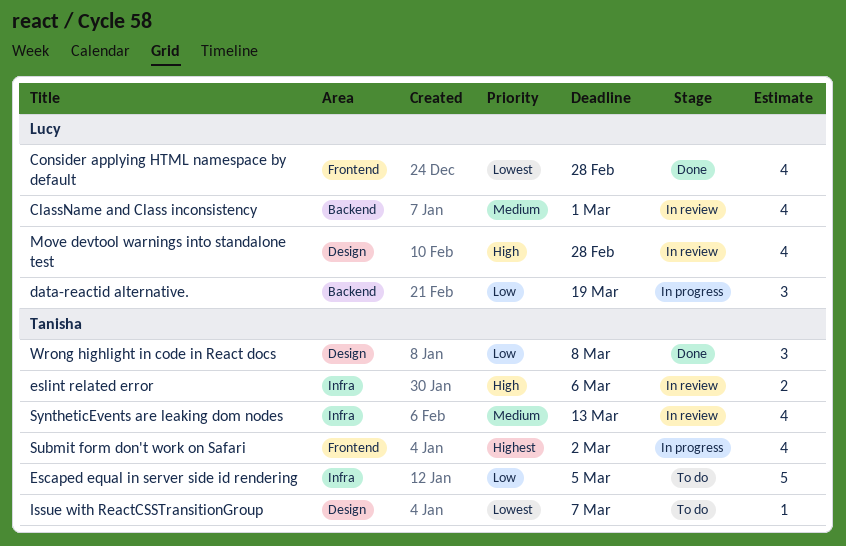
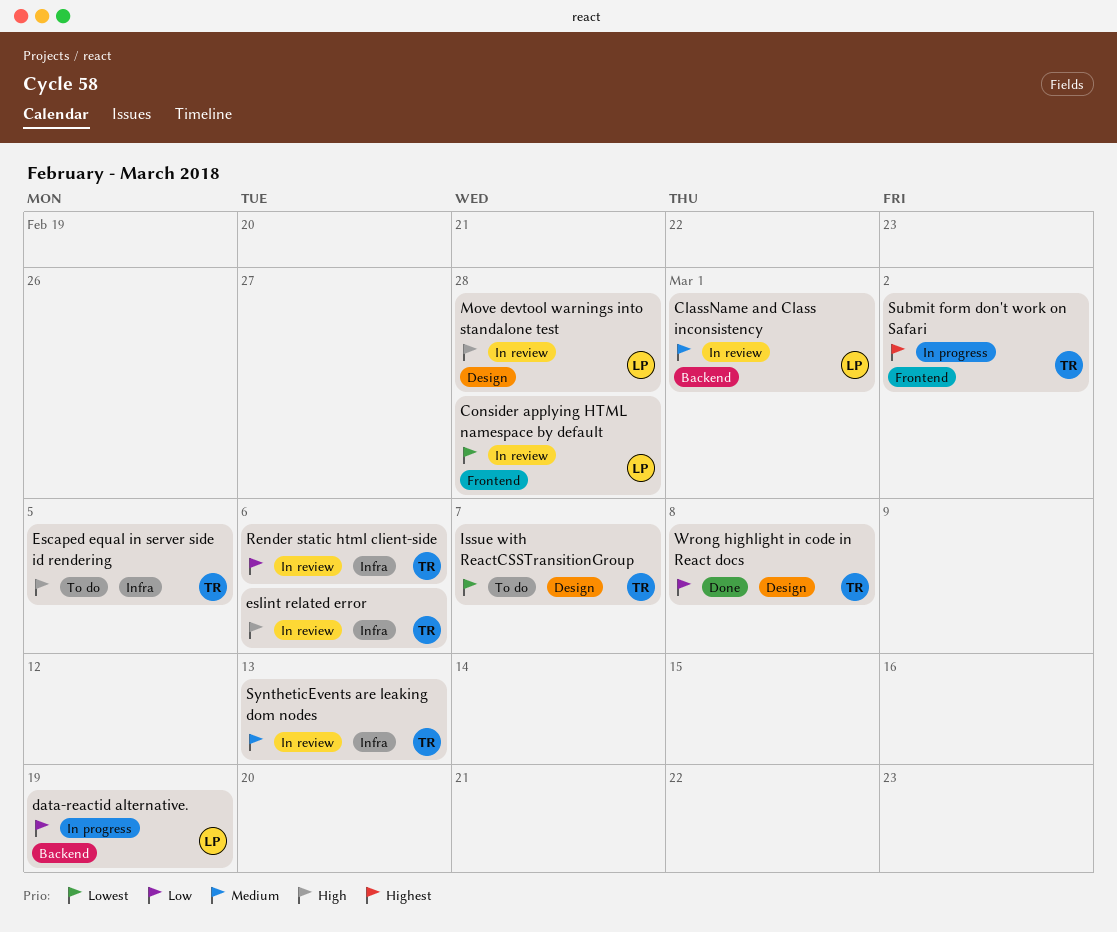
Consider applying HTML namespace by default, status: Done -> In review
Escaped equal in server side id rendering, priority: Low -> High
Render static html client-side: none -> present

